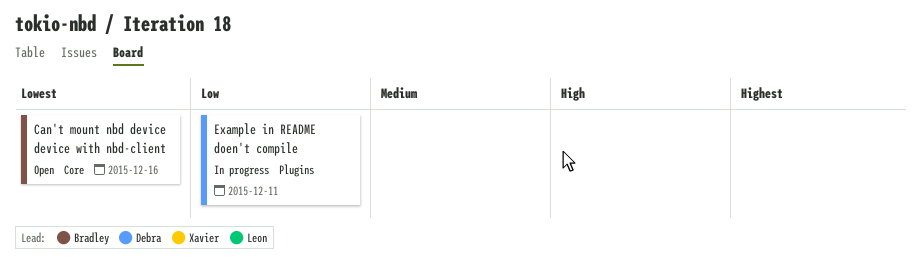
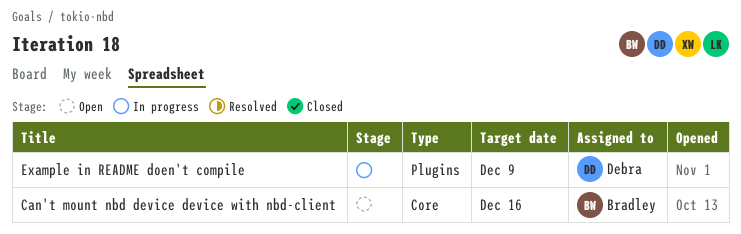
Example in README doen't compile, due: Dec 11 -> Dec 9

